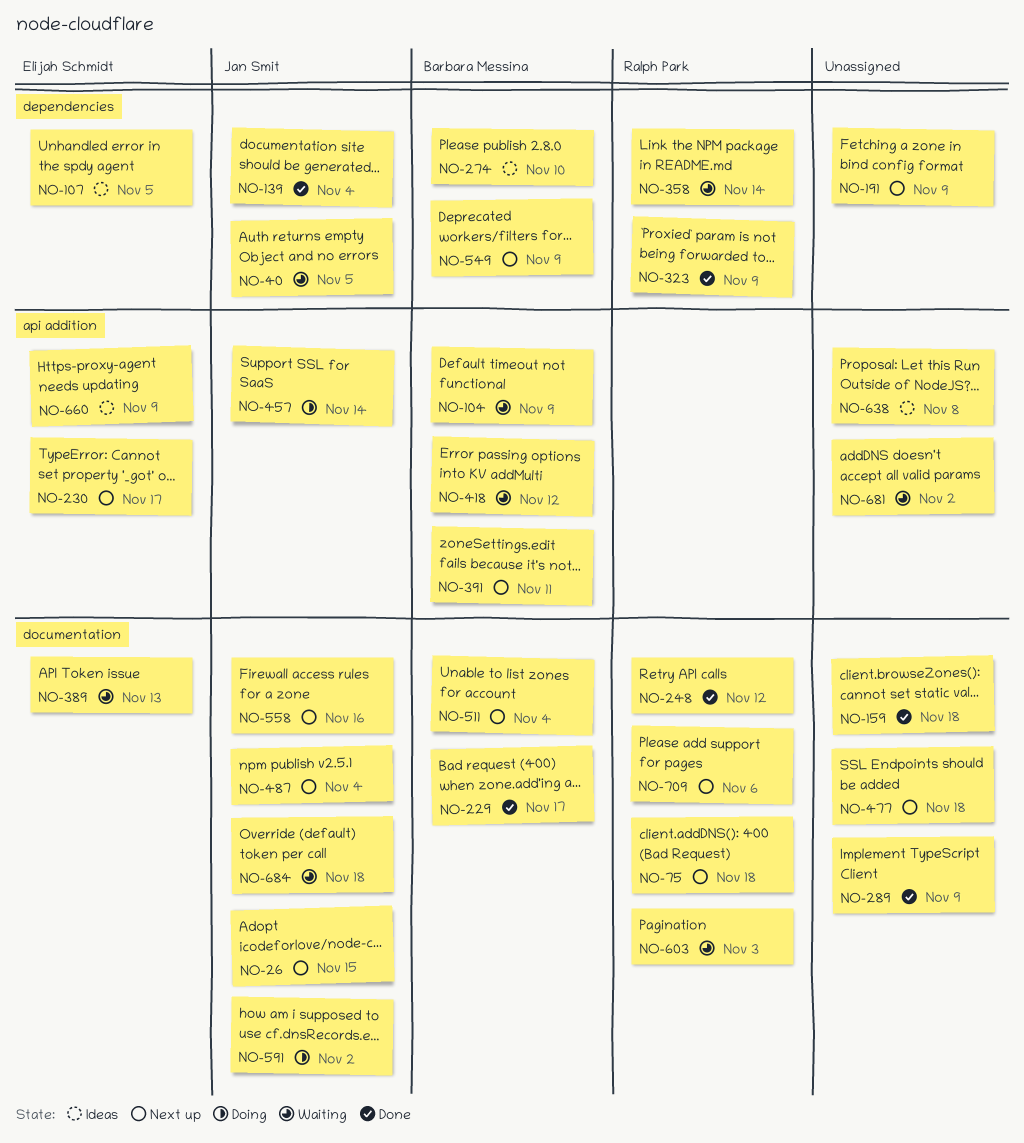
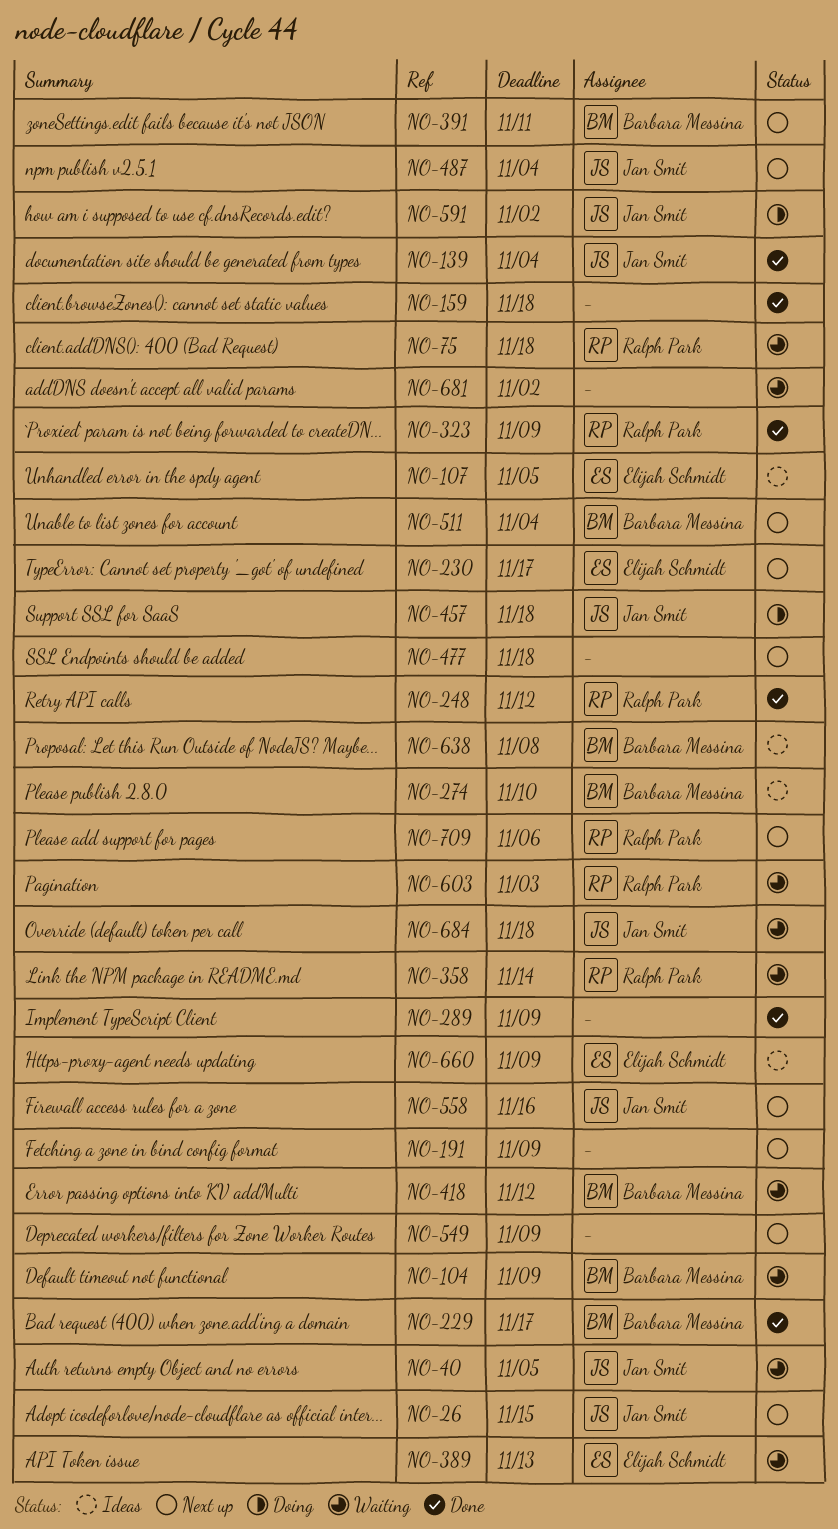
NO-75, status: Next up -> Waiting
NO-457, due: Nov 14 -> Nov 18
NO-549, owner: Barbara Messina -> none
NO-638, owner: none -> Barbara Messina

